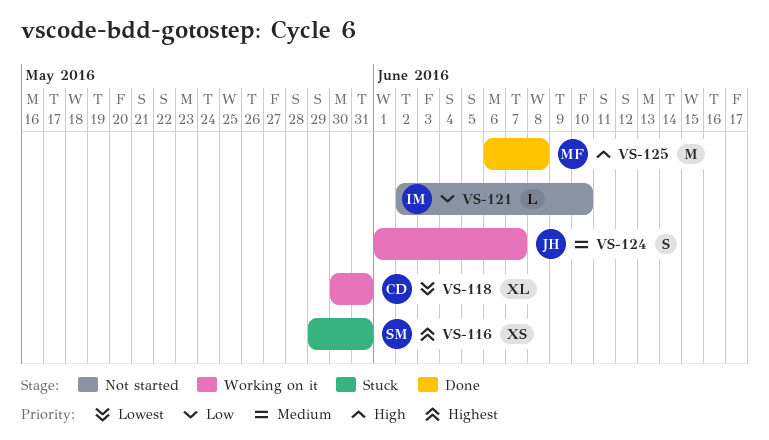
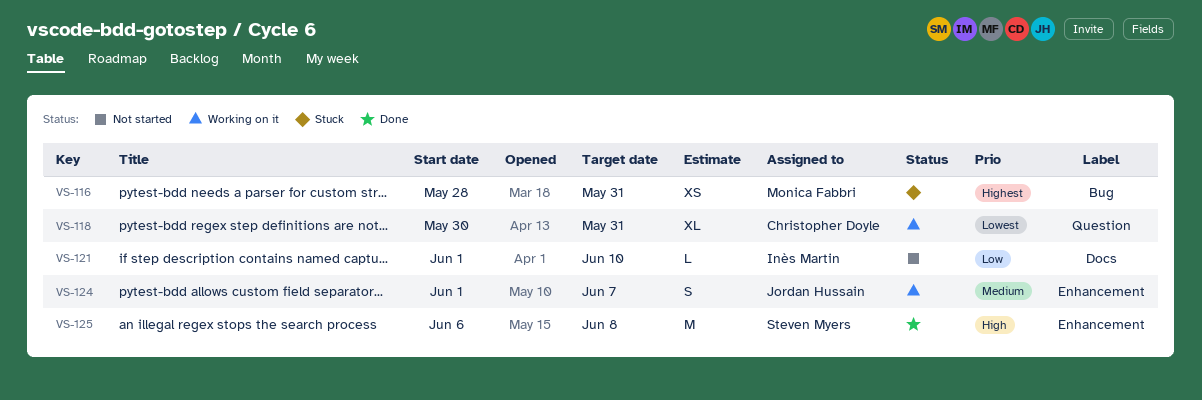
VS-116, owner: Steven Myers -> Monica Fabbri
VS-116, start: May 29 -> May 28
VS-121, start: Jun 2 -> Jun 1
VS-125, owner: Monica Fabbri -> Steven Myers

